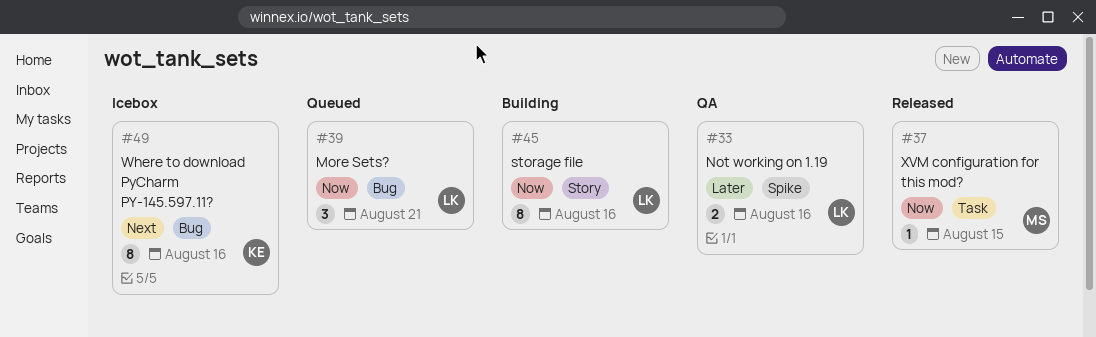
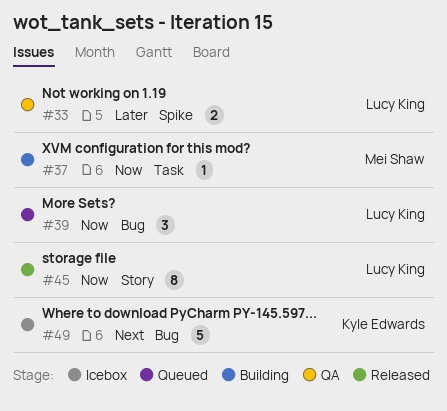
#37, status: Released -> Building
#45, status: Building -> Released
#49, estimate: 8 -> 5

